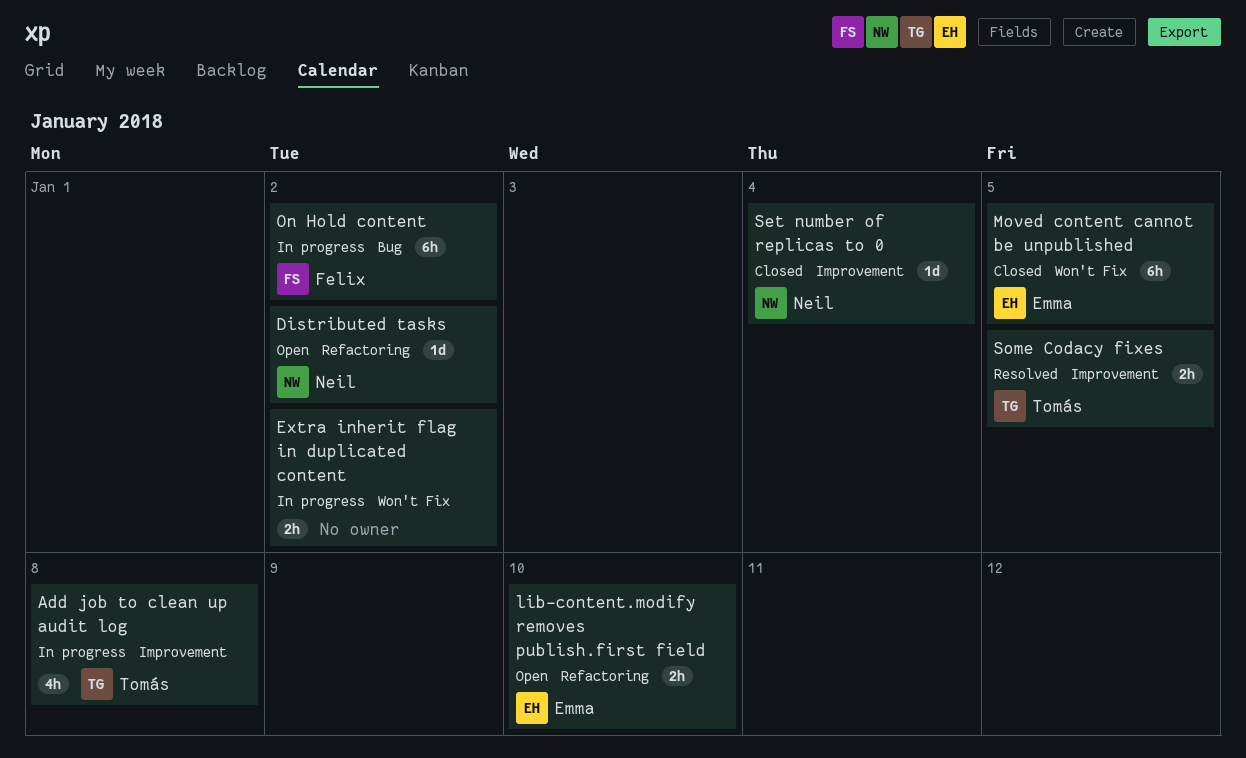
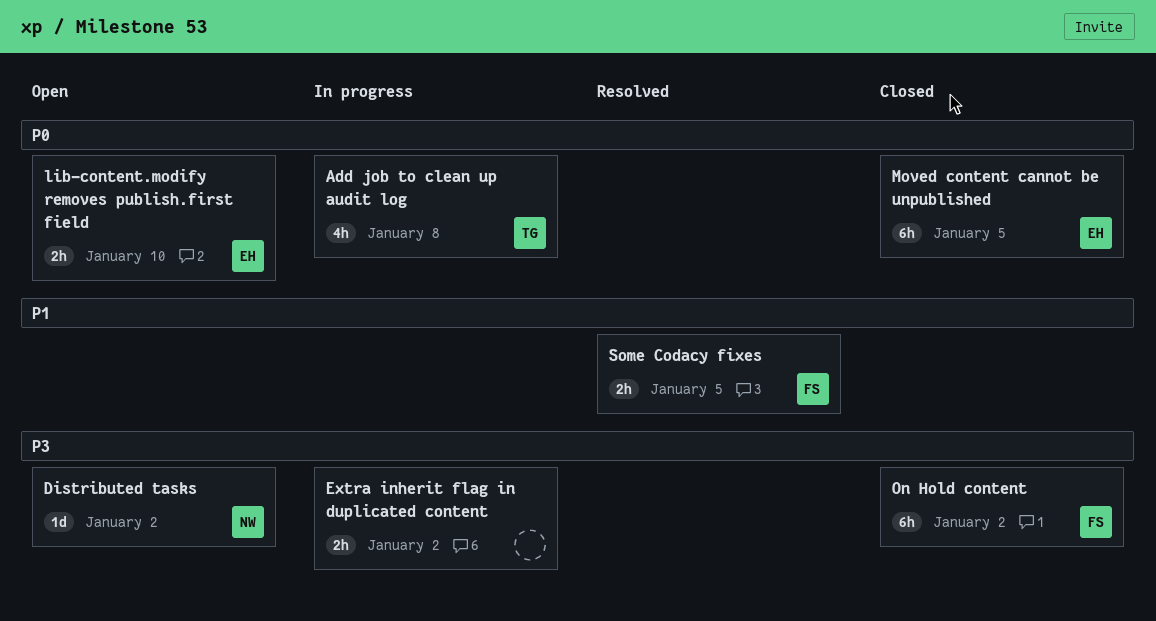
On Hold content, status: In progress -> Closed
Set number of replicas to 0: present -> none
Some Codacy fixes, owner: Tomás -> Felix

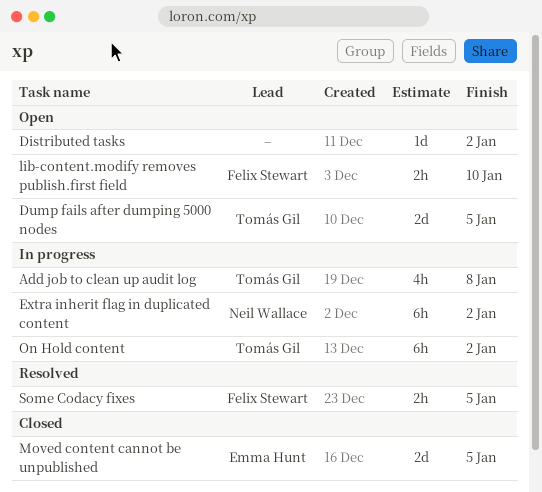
Distributed tasks, owner: Neil Wallace -> none
Dump fails after dumping 5000 nodes: none -> present
Extra inherit flag in duplicated content, owner: none -> Neil Wallace
Extra inherit flag in duplicated content, estimate: 2h -> 6h
lib-content.modify removes publish.first field, owner: Emma Hunt -> Felix Stewart
Moved content cannot be unpublished, estimate: 6h -> 2d
On Hold content, status: Closed -> In progress
On Hold content, owner: Felix Stewart -> Tomás Gil

